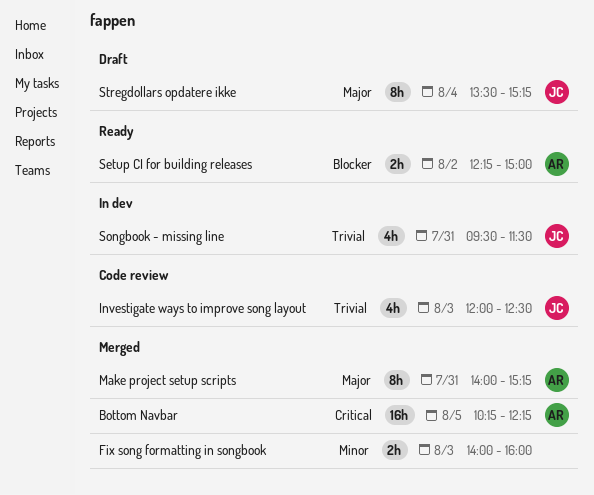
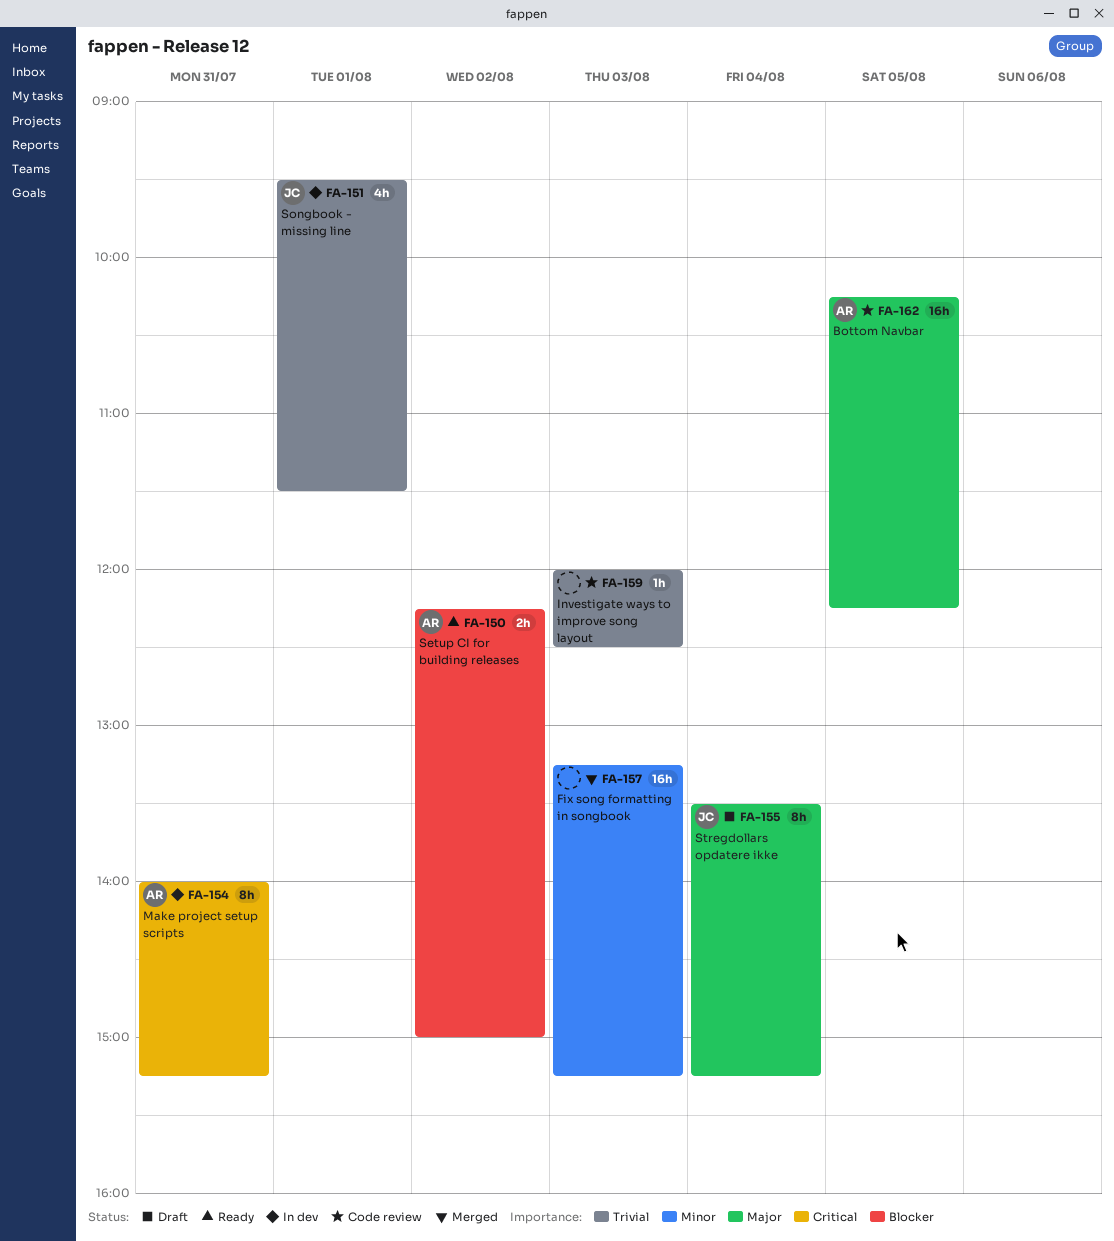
Bottom Navbar, status: Merged -> Code review
Bottom Navbar, priority: Critical -> Major
Fix song formatting in songbook, estimate: 2h -> 16h
Fix song formatting in songbook, begins: 14:00 -> 13:15
Fix song formatting in songbook, ends: 16:00 -> 15:15
Investigate ways to improve song layout, owner: JC -> none
Investigate ways to improve song layout, estimate: 4h -> 1h
Make project setup scripts, status: Merged -> In dev
Make project setup scripts, priority: Major -> Critical
Songbook - missing line, day: Jul 31 -> Aug 1

